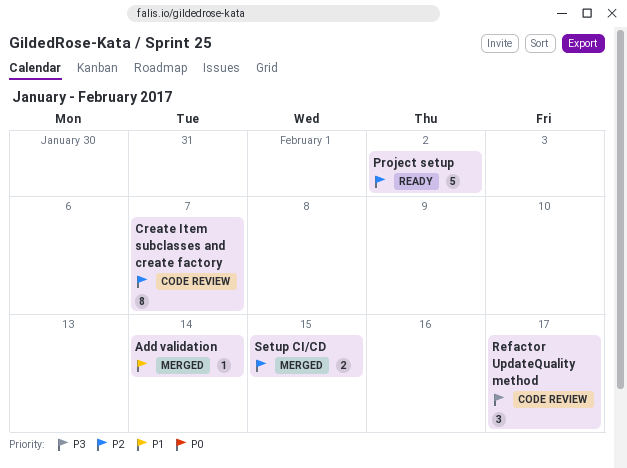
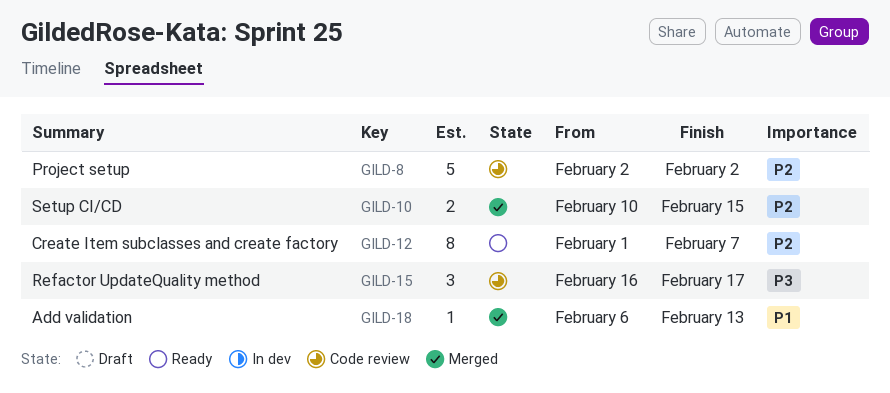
Add validation, due: Feb 14 -> Feb 13
Create Item subclasses and create factory, status: Code review -> Ready
Project setup, status: Ready -> Code review

